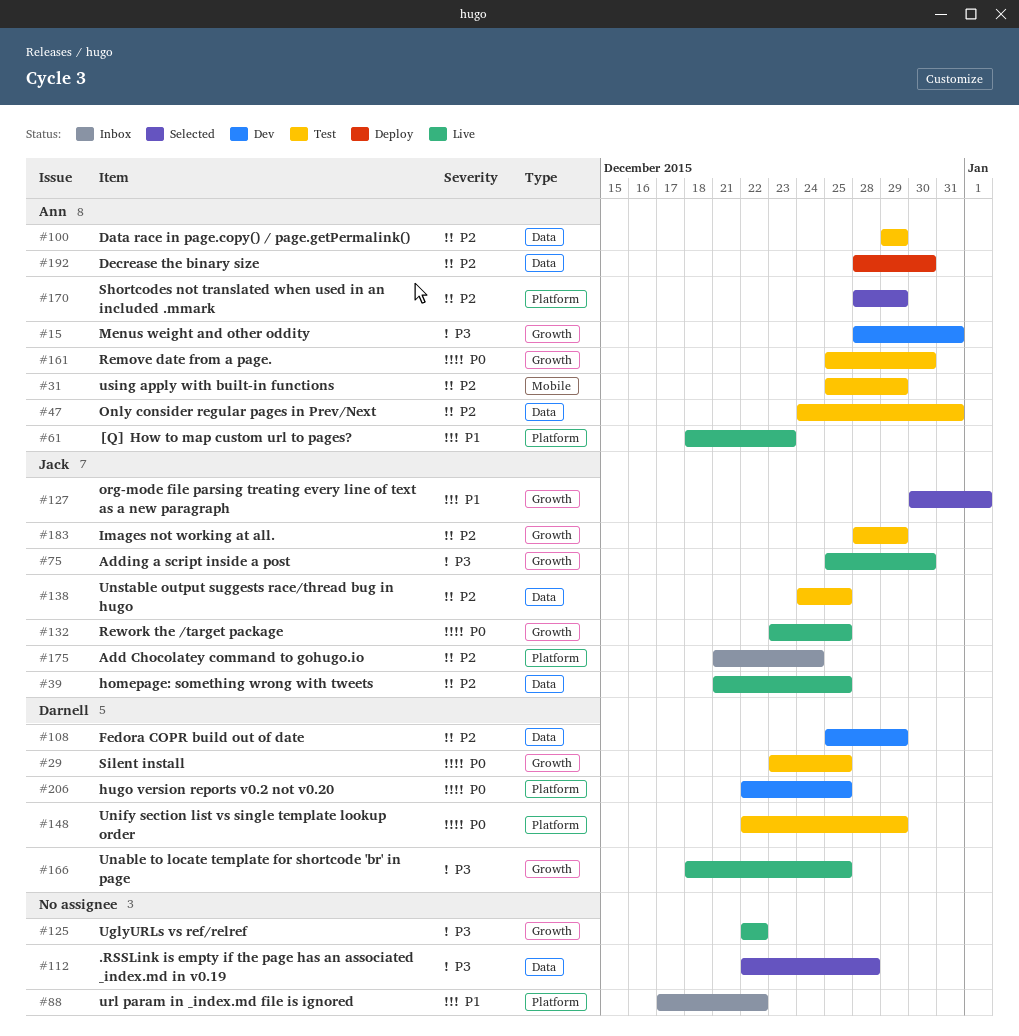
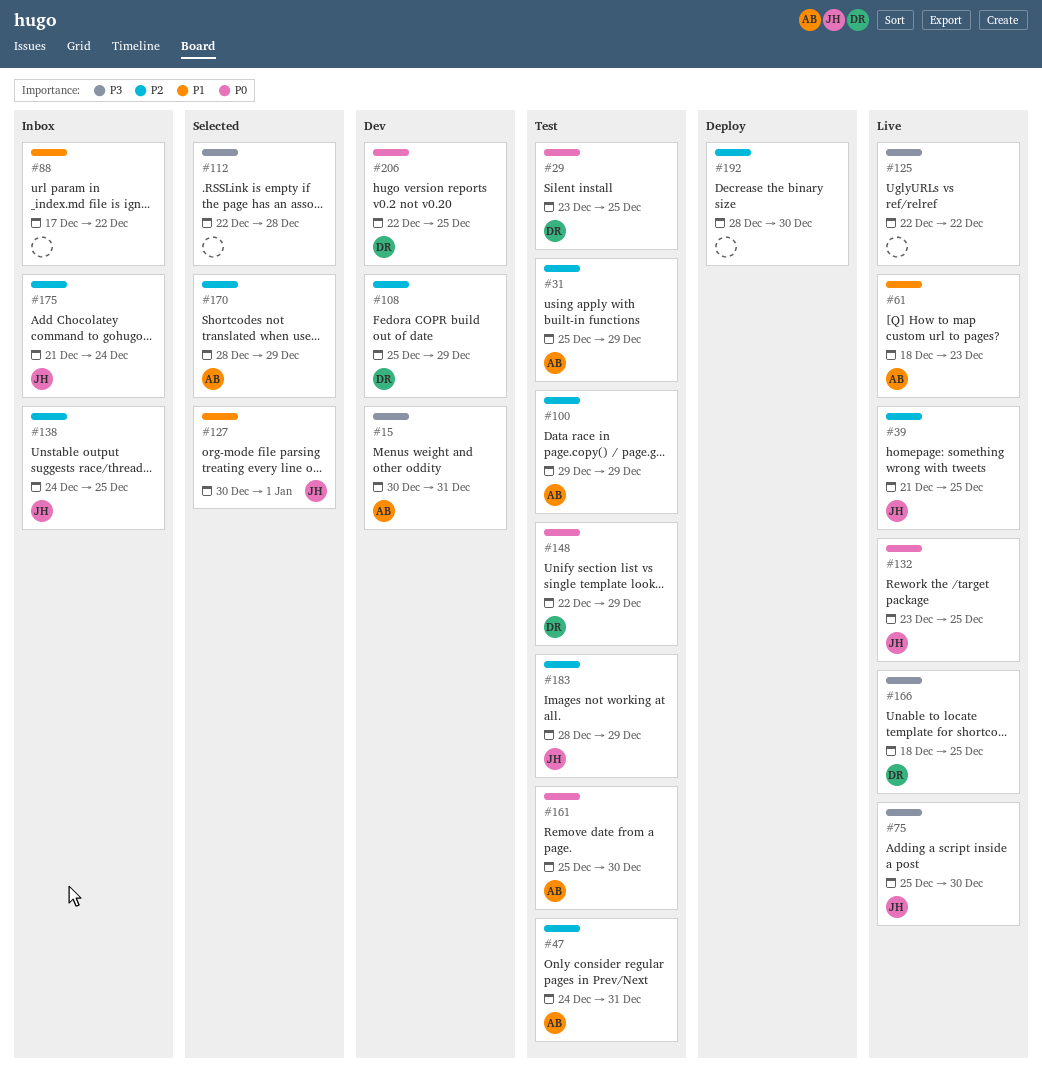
#15, start: Dec 28 -> Dec 30
#138, status: Test -> Inbox
#192, owner: Ann -> none

